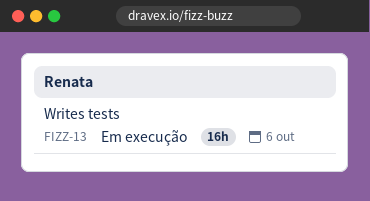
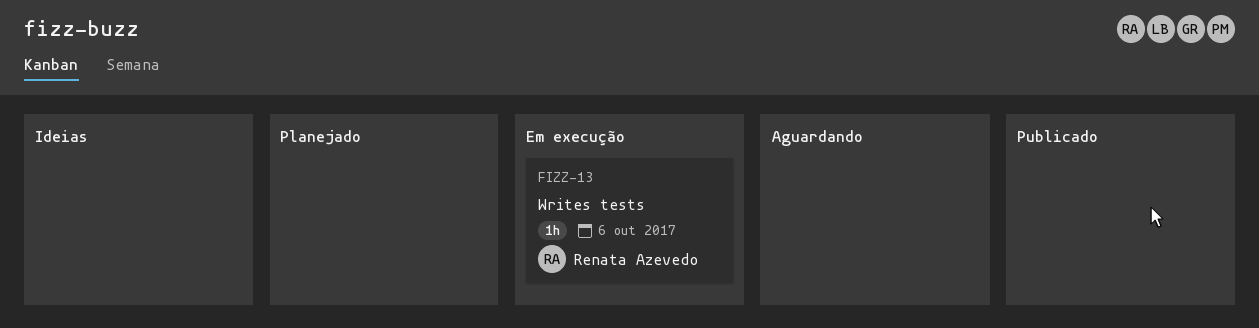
FIZZ-13, estimate: 16h -> 1h

